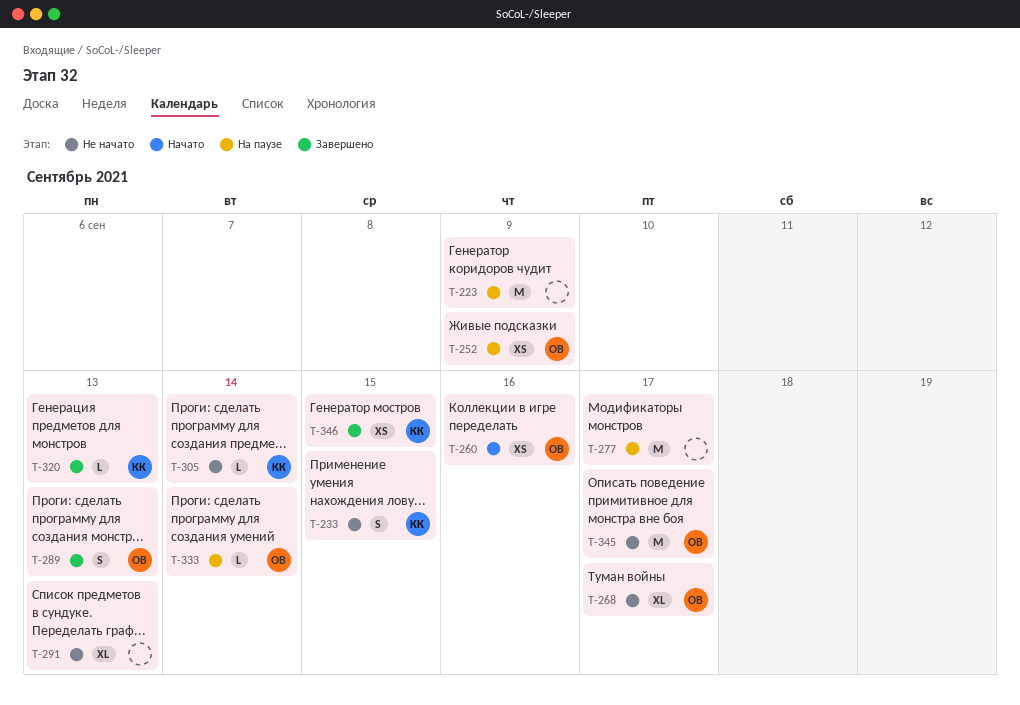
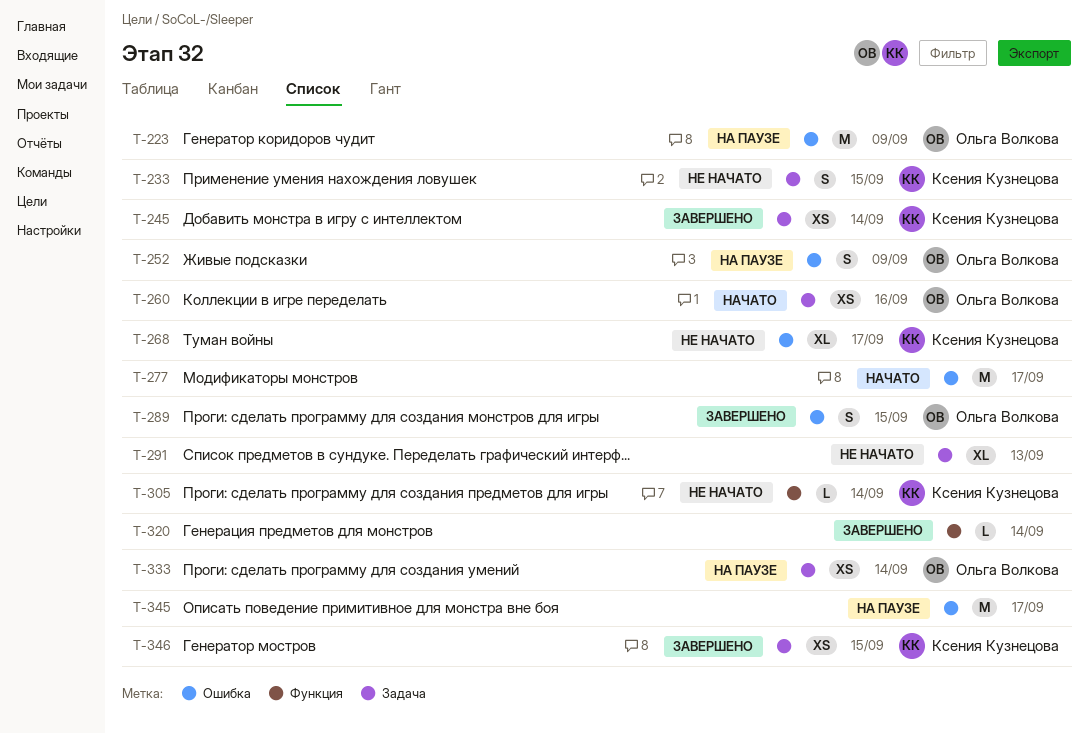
T-223, owner: none -> Ольга Волкова
T-245: none -> present
T-252, estimate: XS -> S
T-268, owner: Ольга Волкова -> Ксения Кузнецова
T-277, status: На паузе -> Начато
T-289, due: Sep 13 -> Sep 15
T-320, owner: Ксения Кузнецова -> none
T-320, due: Sep 13 -> Sep 14
T-333, estimate: L -> XS
T-345, status: Не начато -> На паузе
T-345, owner: Ольга Волкова -> none

